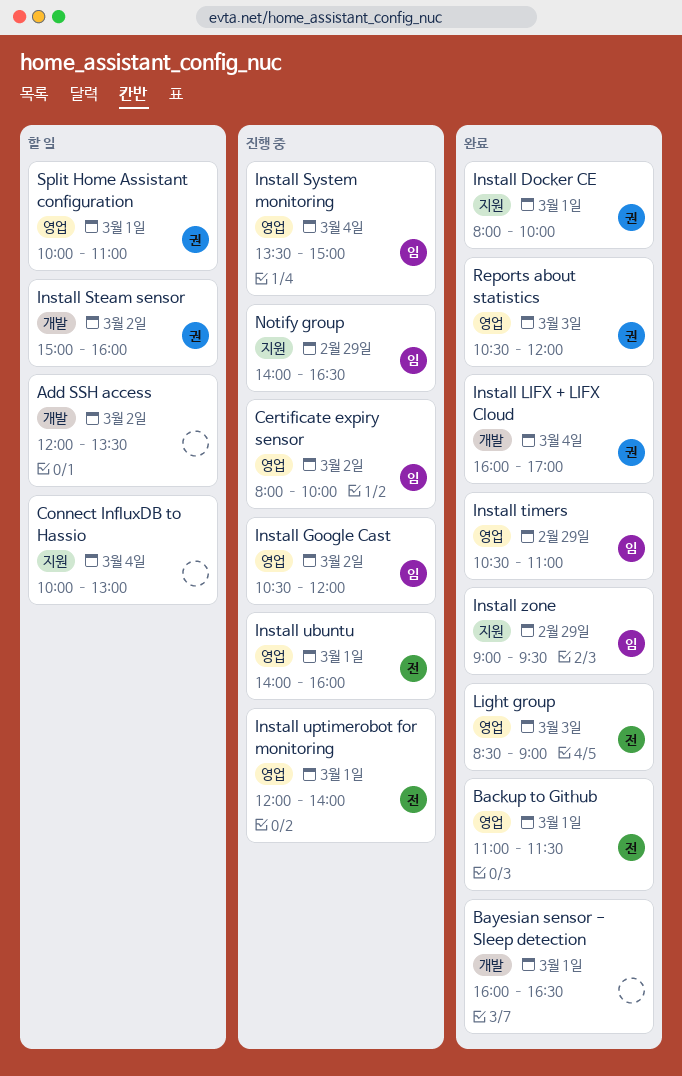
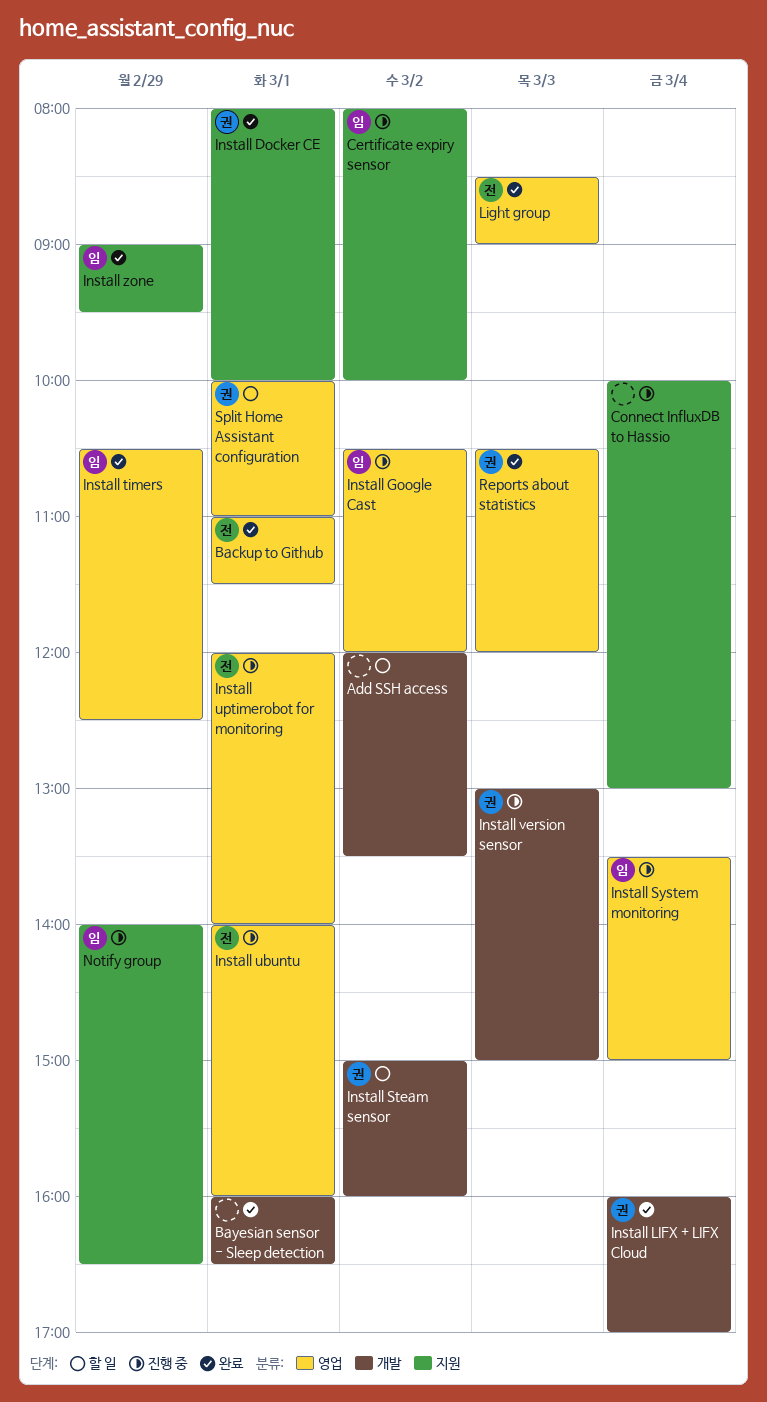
Certificate expiry sensor, label: 영업 -> 지원
Connect InfluxDB to Hassio, status: 할 일 -> 진행 중
Install timers, ends: 11:00 -> 12:30
Install version sensor: none -> present

